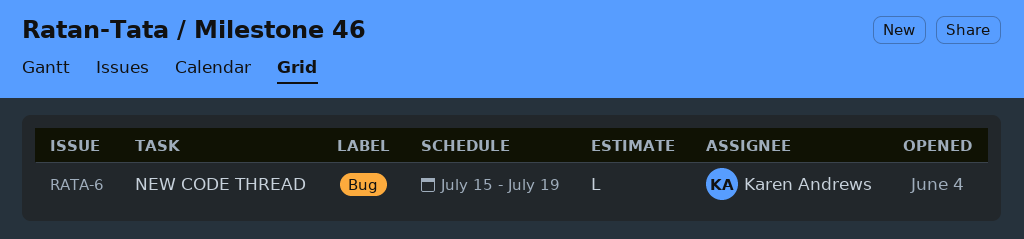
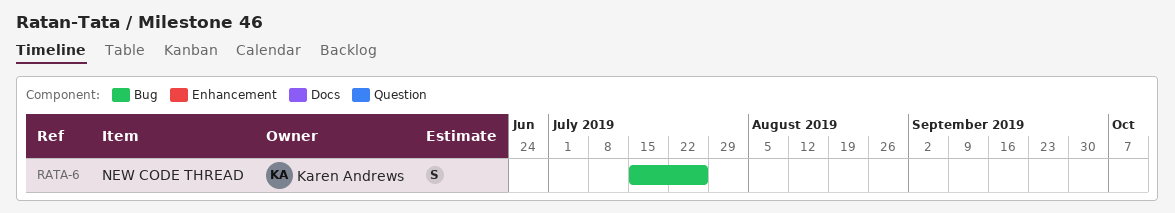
RATA-6, estimate: L -> S
RATA-6, due: Jul 19 -> Jul 26

